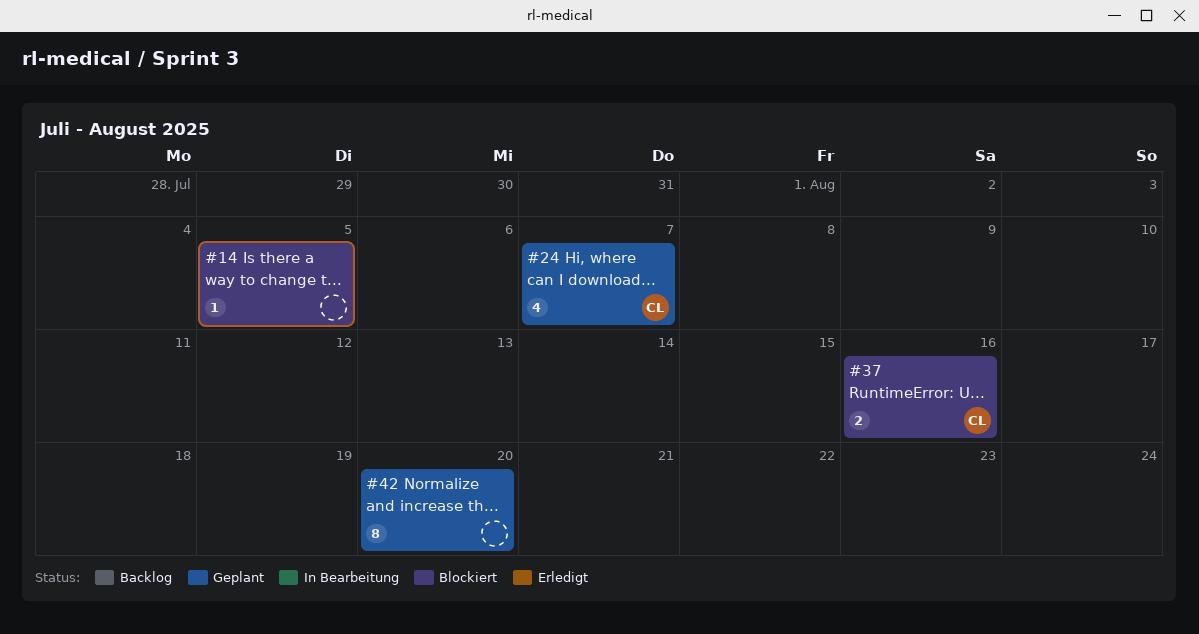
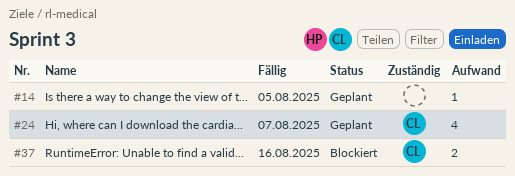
#14, status: Blockiert -> Geplant
#42: present -> none

